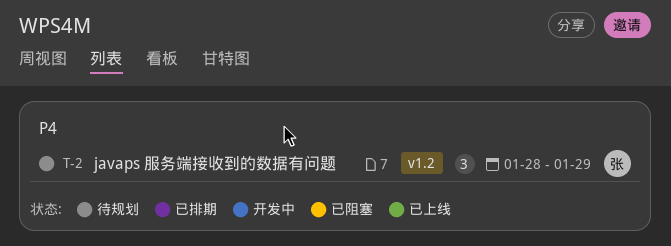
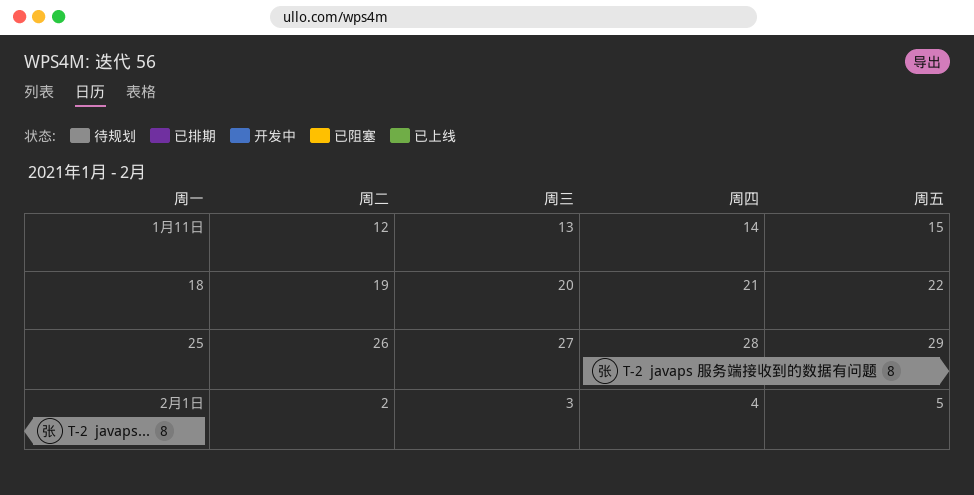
T-2, estimate: 3 -> 8
T-2, due: Jan 29 -> Feb 1

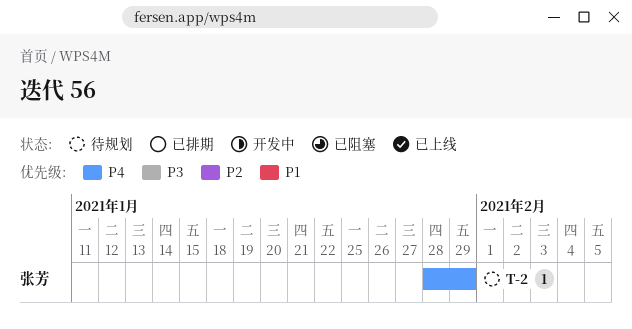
T-2, estimate: 8 -> 1
T-2, due: Feb 1 -> Jan 29

